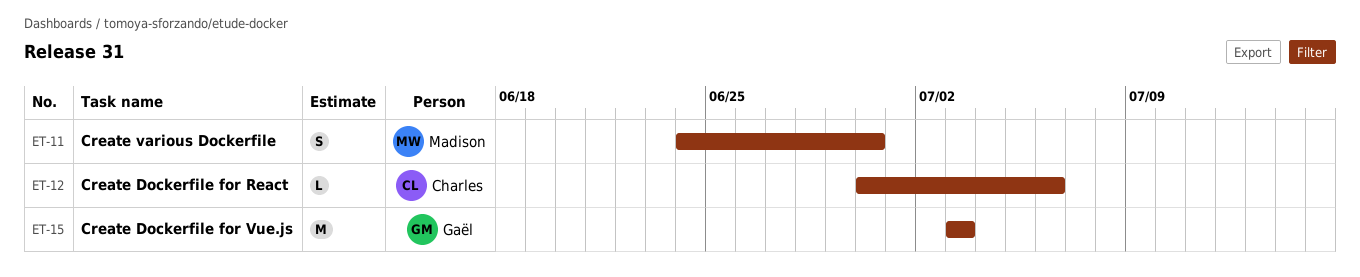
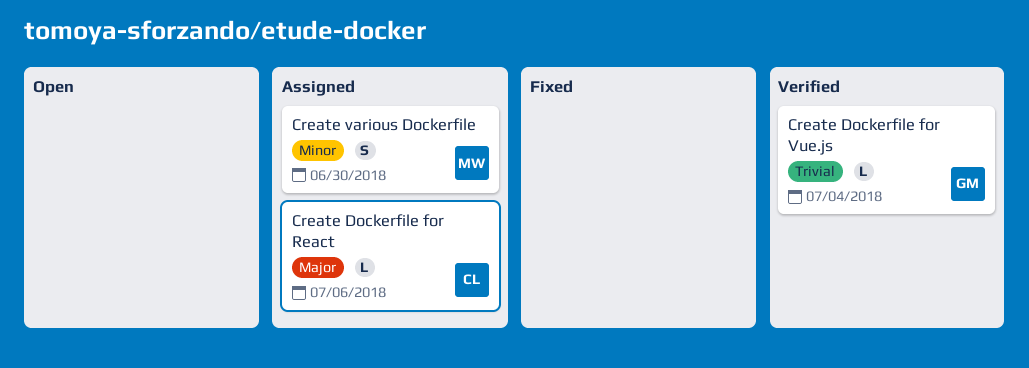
Create Dockerfile for Vue.js, estimate: M -> L
Create Dockerfile for Vue.js, due: Jul 3 -> Jul 4

